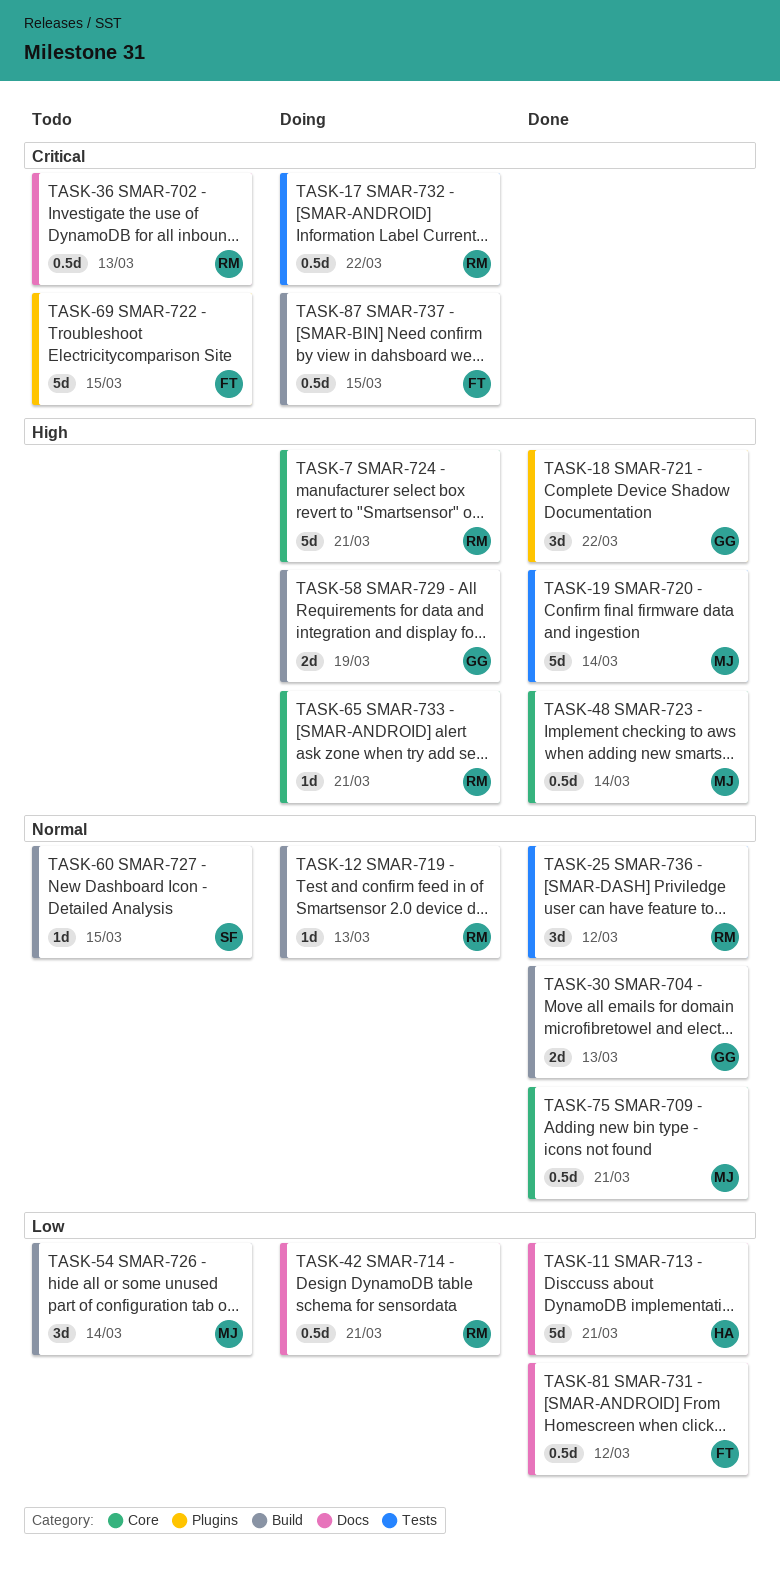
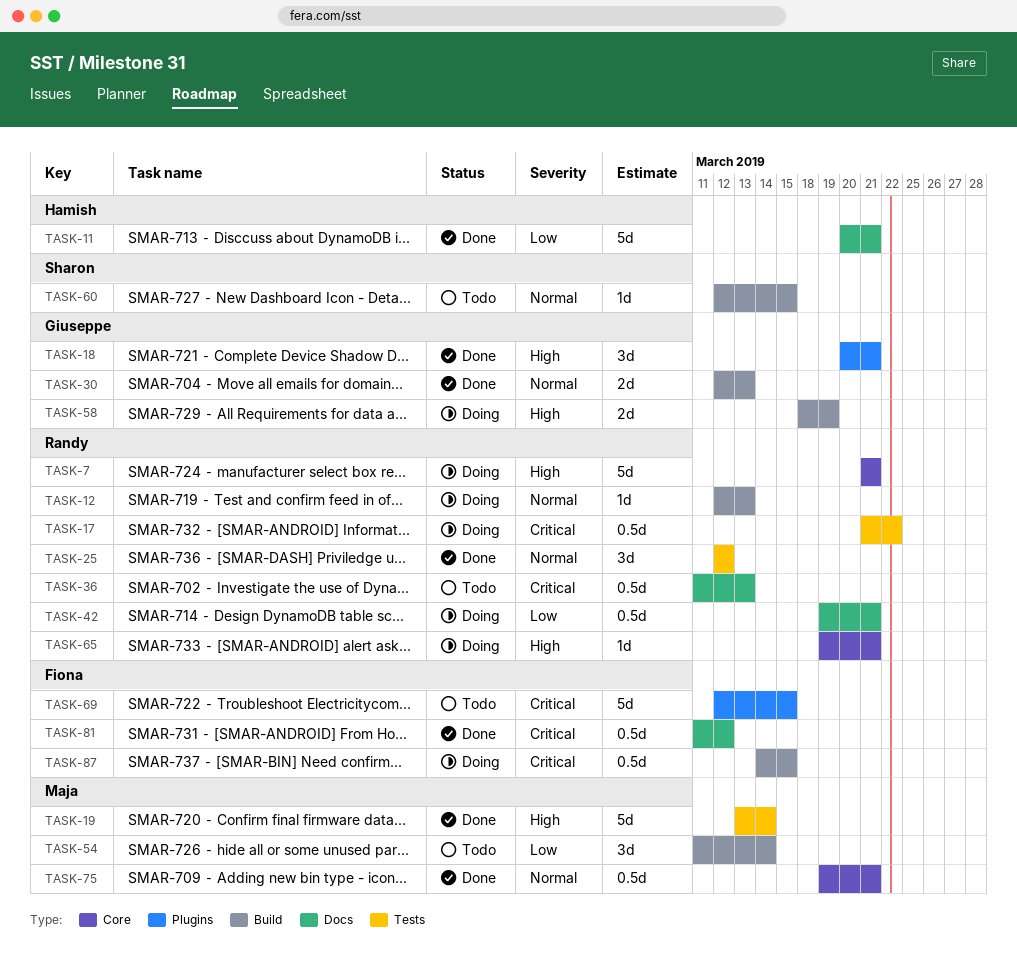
TASK-18, due: Mar 22 -> Mar 21
TASK-48: present -> none
TASK-81, priority: Low -> Critical

